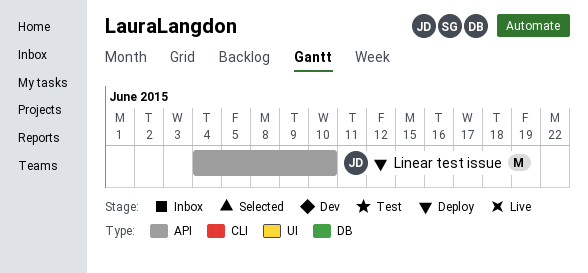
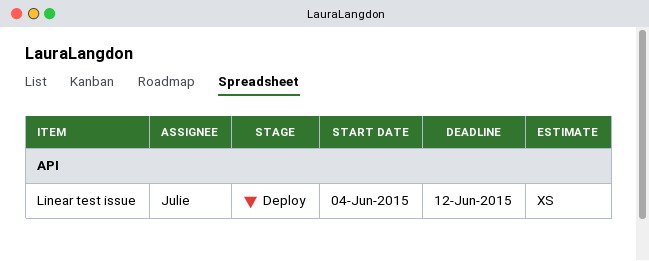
Linear test issue, estimate: M -> XS
Linear test issue, due: Jun 10 -> Jun 12

